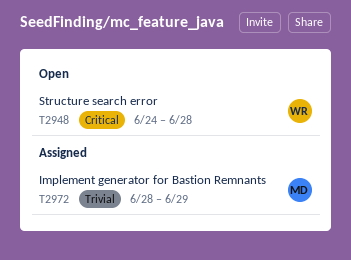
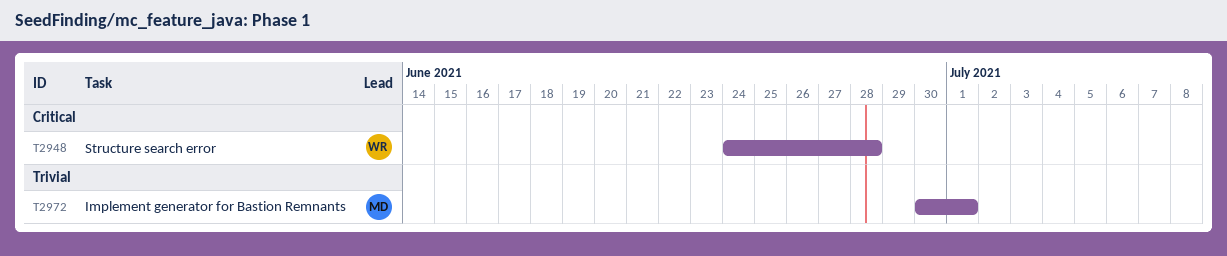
T2972, start: Jun 28 -> Jun 30
T2972, due: Jun 29 -> Jul 1

